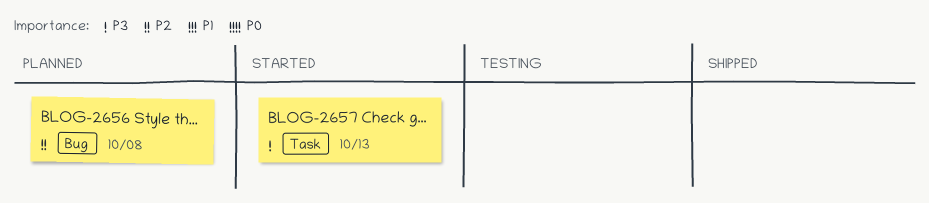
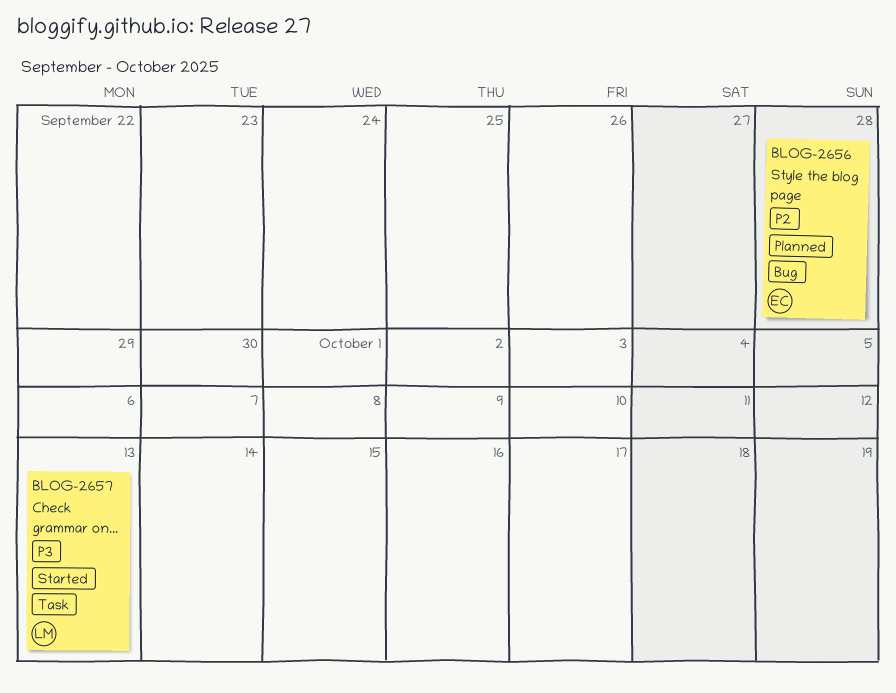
BLOG-2656, due: Oct 8 -> Sep 28

